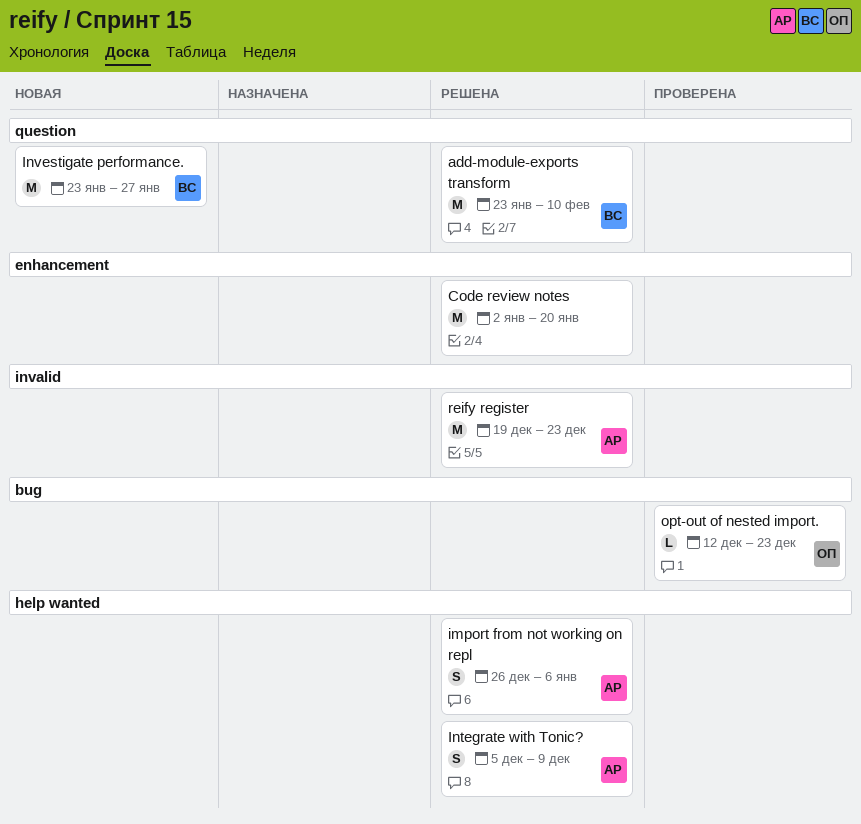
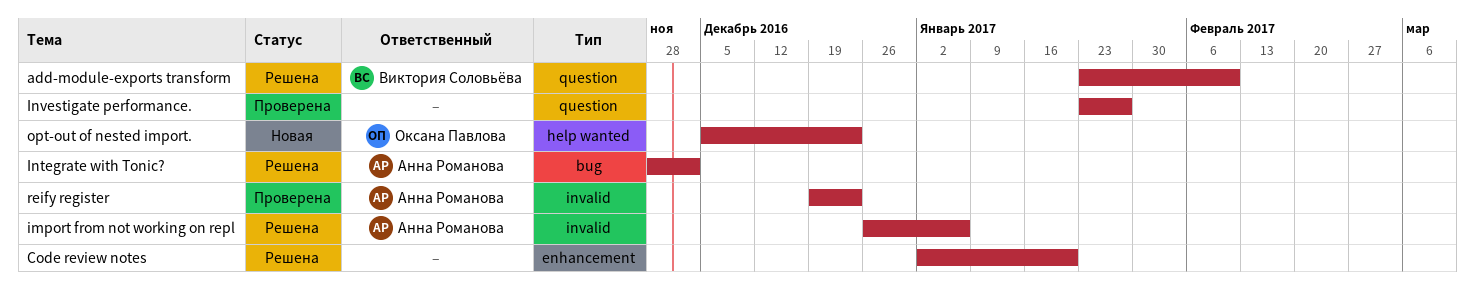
import from not working on repl, label: help wanted -> invalid
Integrate with Tonic?, label: help wanted -> bug
Integrate with Tonic?, start: Dec 5 -> Nov 28
Integrate with Tonic?, due: Dec 9 -> Dec 2
Investigate performance., status: Новая -> Проверена
Investigate performance., owner: Виктория Соловьёва -> none
opt-out of nested import., status: Проверена -> Новая
opt-out of nested import., label: bug -> help wanted
opt-out of nested import., start: Dec 12 -> Dec 5
reify register, status: Решена -> Проверена

